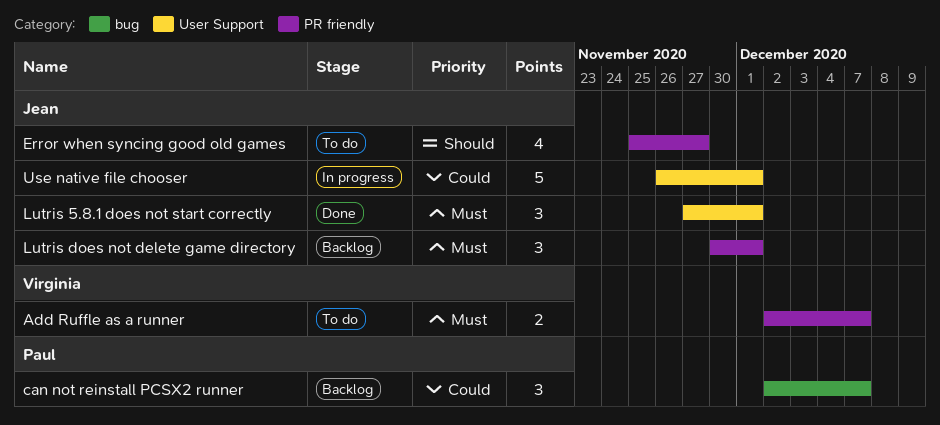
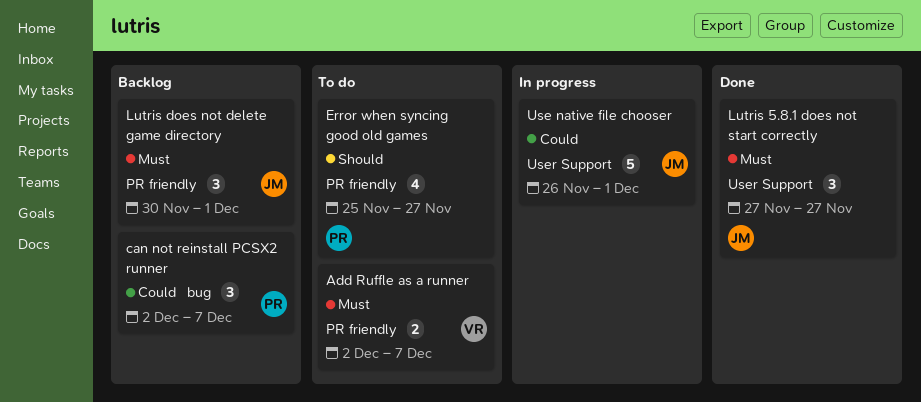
Error when syncing good old games, owner: Jean -> Paul
Lutris 5.8.1 does not start correctly, due: Dec 1 -> Nov 27

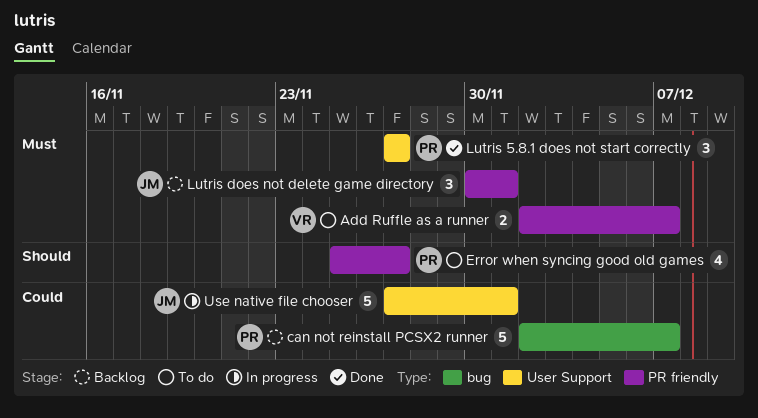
can not reinstall PCSX2 runner, estimate: 3 -> 5
Lutris 5.8.1 does not start correctly, owner: JM -> PR
Use native file chooser, start: Nov 26 -> Nov 27

